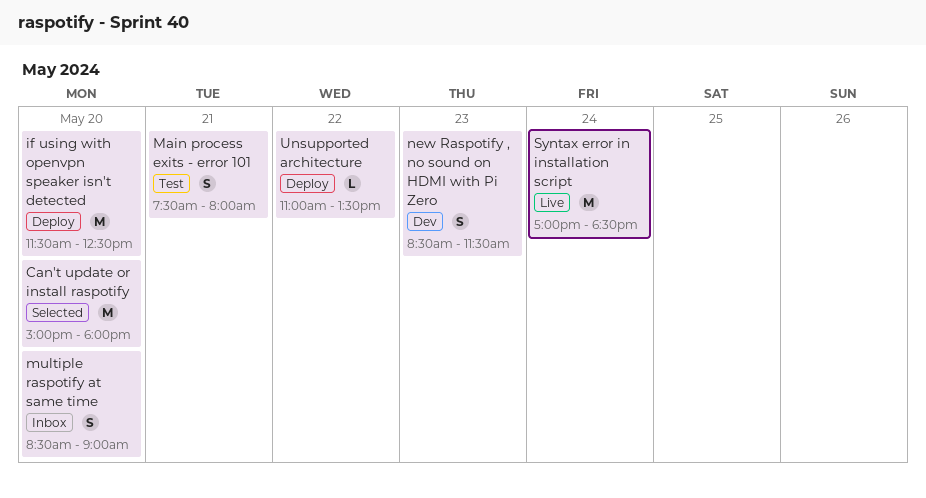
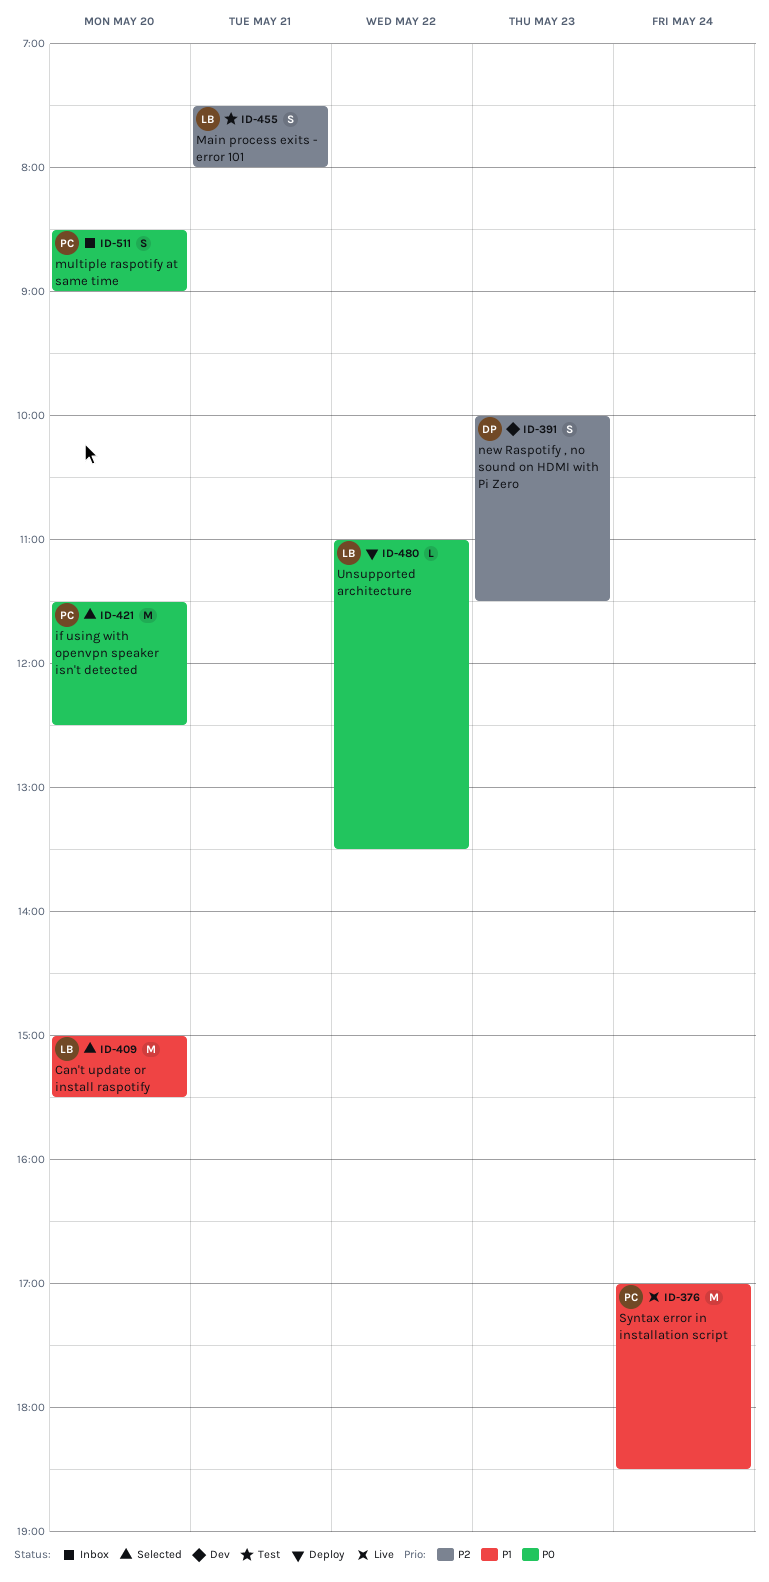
Can't update or install raspotify, ends: 18:00 -> 15:30
if using with openvpn speaker isn't detected, status: Deploy -> Selected
new Raspotify , no sound on HDMI with Pi Zero, begins: 08:30 -> 10:00

